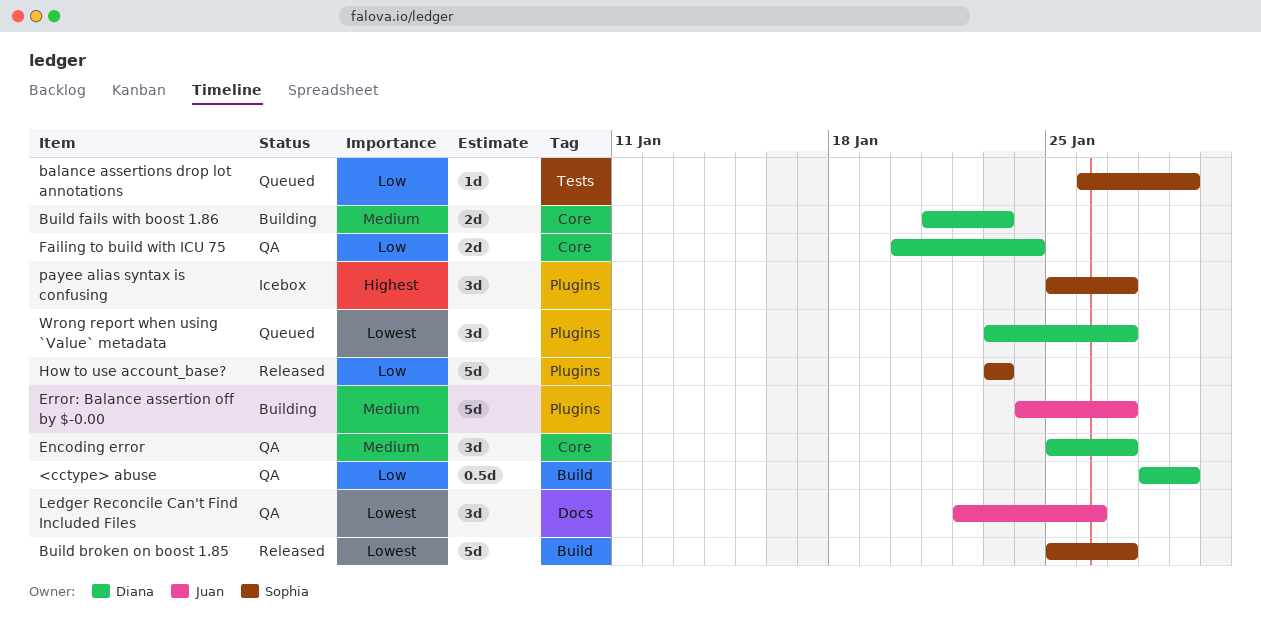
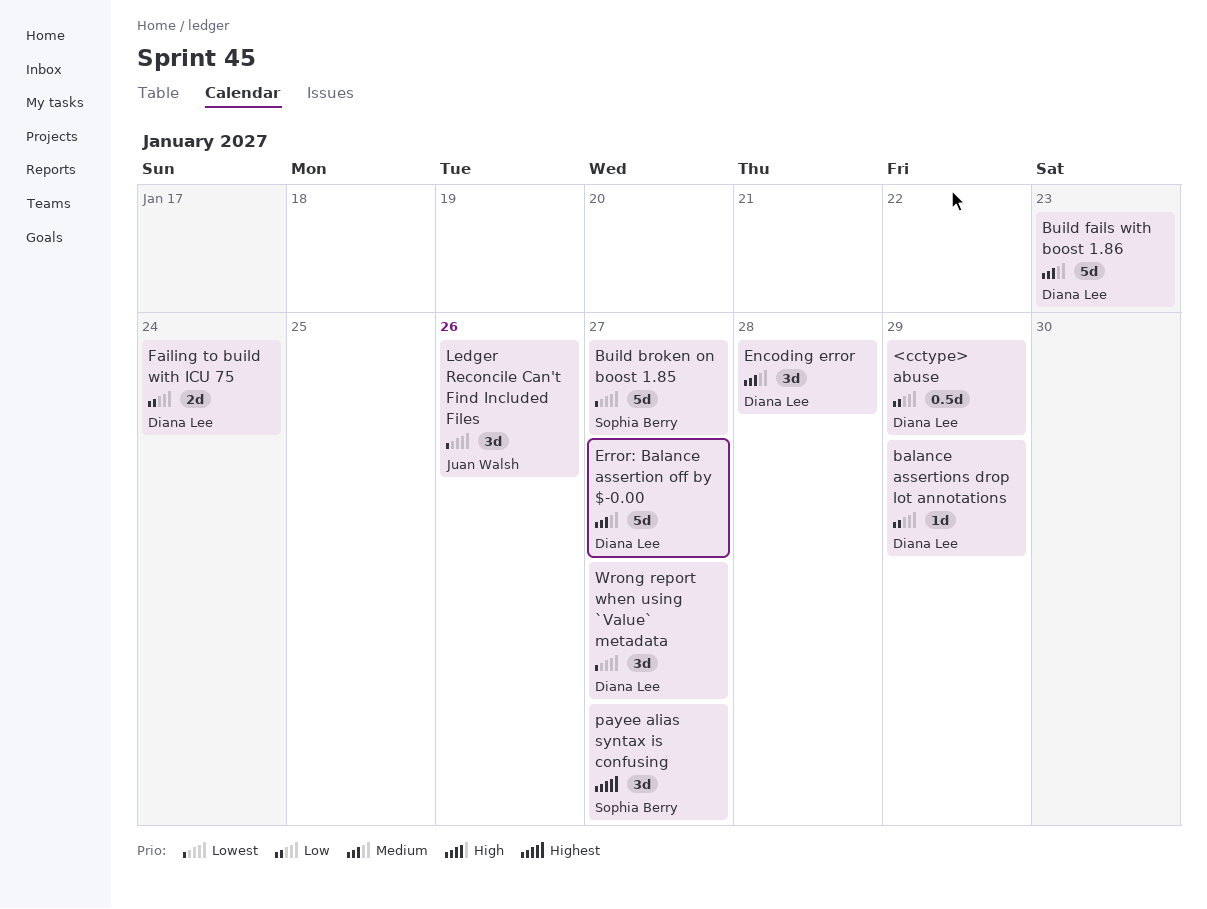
balance assertions drop lot annotations, owner: Sophia Berry -> Diana Lee
Build fails with boost 1.86, estimate: 2d -> 5d
Encoding error, due: Jan 27 -> Jan 28
Error: Balance assertion off by $-0.00, owner: Juan Walsh -> Diana Lee
How to use account_base?: present -> none

